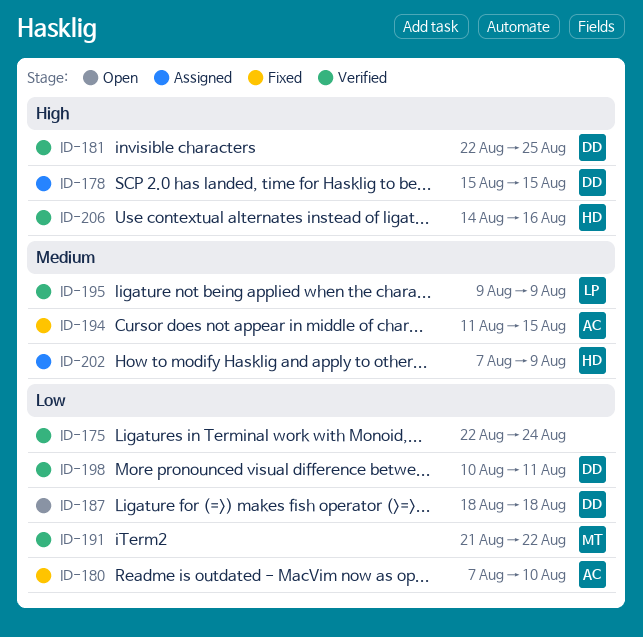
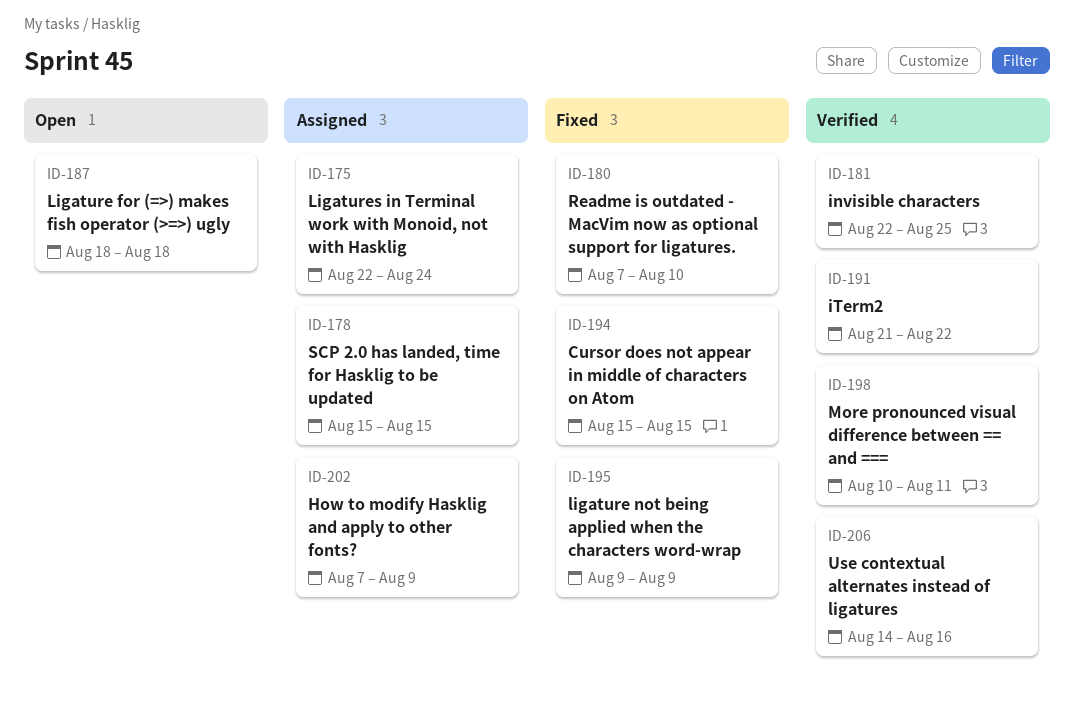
ID-175, status: Verified -> Assigned
ID-194, start: Aug 11 -> Aug 15
ID-195, status: Verified -> Fixed

